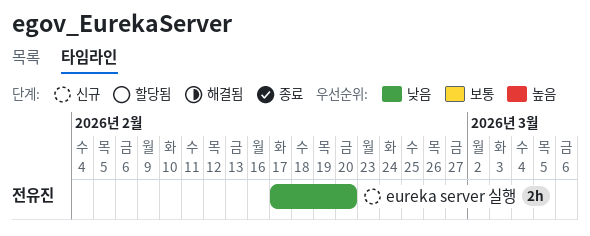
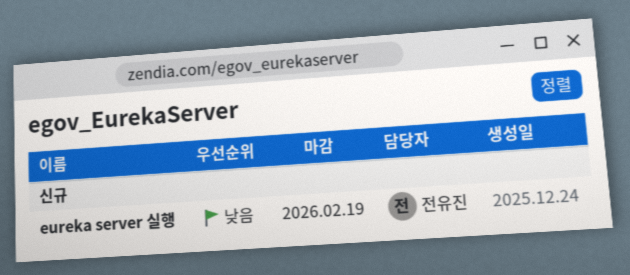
eureka server 실행, due: Feb 20 -> Feb 19

